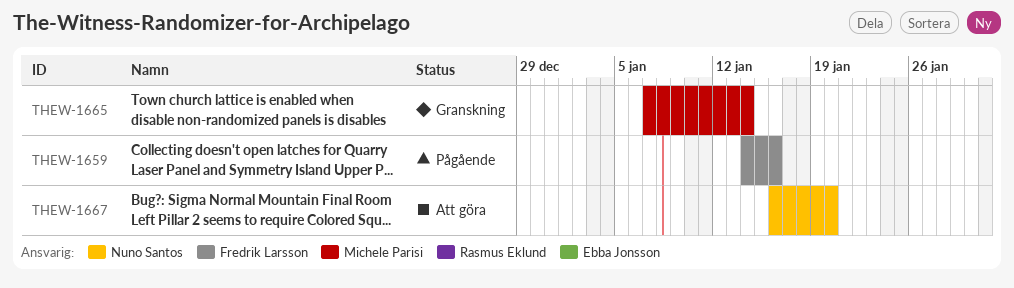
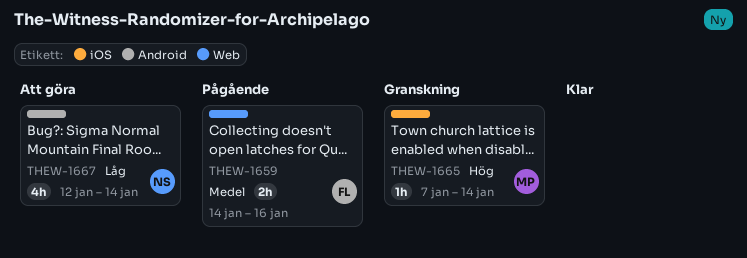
THEW-1667, start: Jan 16 -> Jan 12
THEW-1667, due: Jan 20 -> Jan 14

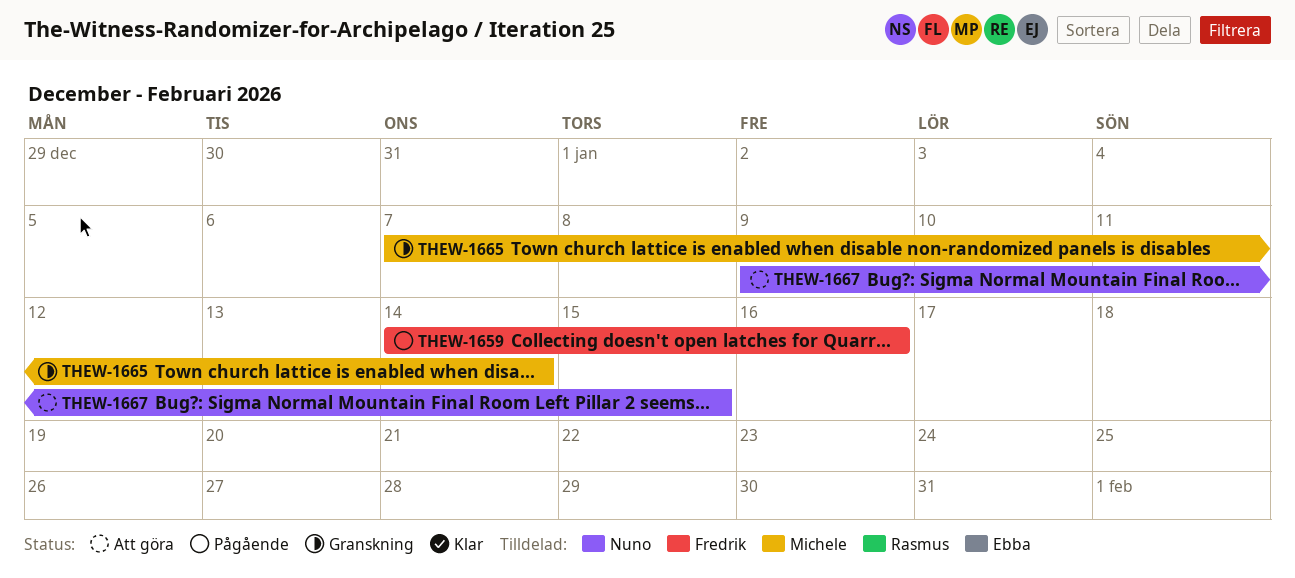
THEW-1667, start: Jan 12 -> Jan 9
THEW-1667, due: Jan 14 -> Jan 15

